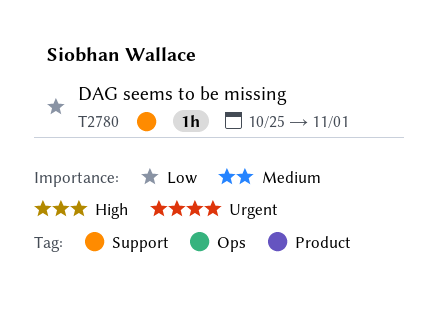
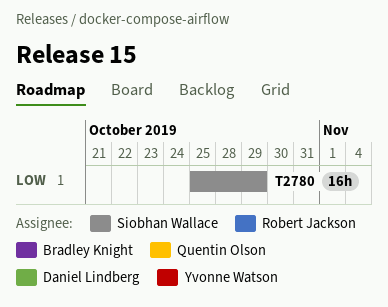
T2780, estimate: 1h -> 16h
T2780, due: Nov 1 -> Oct 29

